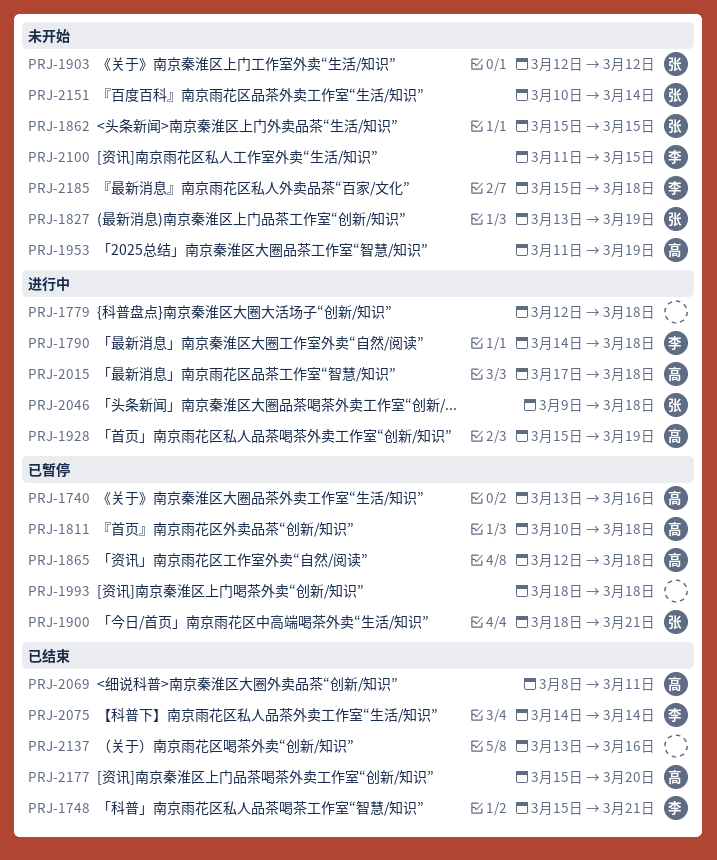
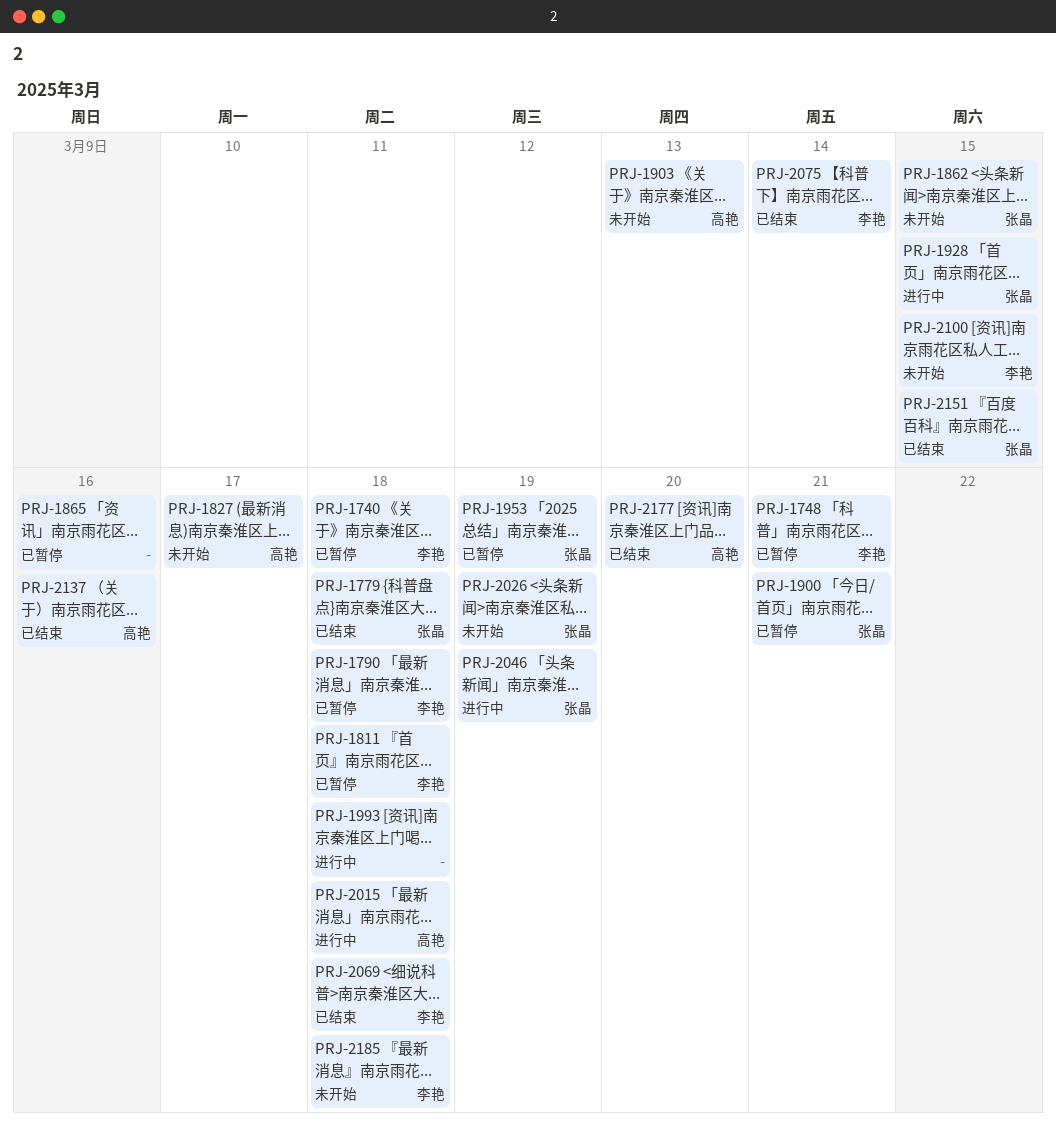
PRJ-1740, owner: 高艳 -> 李艳
PRJ-1740, due: Mar 16 -> Mar 18
PRJ-1748, status: 已结束 -> 已暂停
PRJ-1779, status: 进行中 -> 已结束
PRJ-1779, owner: none -> 张晶
PRJ-1790, status: 进行中 -> 已暂停
PRJ-1811, owner: 高艳 -> 李艳
PRJ-1827, owner: 张晶 -> 高艳
PRJ-1827, due: Mar 19 -> Mar 17
PRJ-1865, owner: 高艳 -> none
PRJ-1865, due: Mar 18 -> Mar 16
PRJ-1903, owner: 张晶 -> 高艳
PRJ-1903, due: Mar 12 -> Mar 13
PRJ-1928, owner: 高艳 -> 张晶
PRJ-1928, due: Mar 19 -> Mar 15
PRJ-1953, status: 未开始 -> 已暂停
PRJ-1953, owner: 高艳 -> 张晶
PRJ-1993, status: 已暂停 -> 进行中
PRJ-2026: none -> present
PRJ-2046, due: Mar 18 -> Mar 19
PRJ-2069, owner: 高艳 -> 李艳
PRJ-2069, due: Mar 11 -> Mar 18
PRJ-2137, owner: none -> 高艳
PRJ-2151, status: 未开始 -> 已结束
PRJ-2151, due: Mar 14 -> Mar 15

